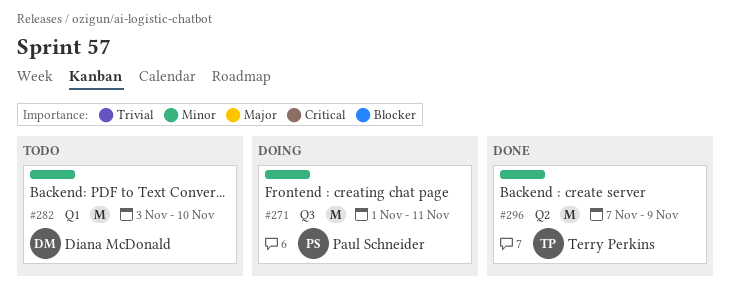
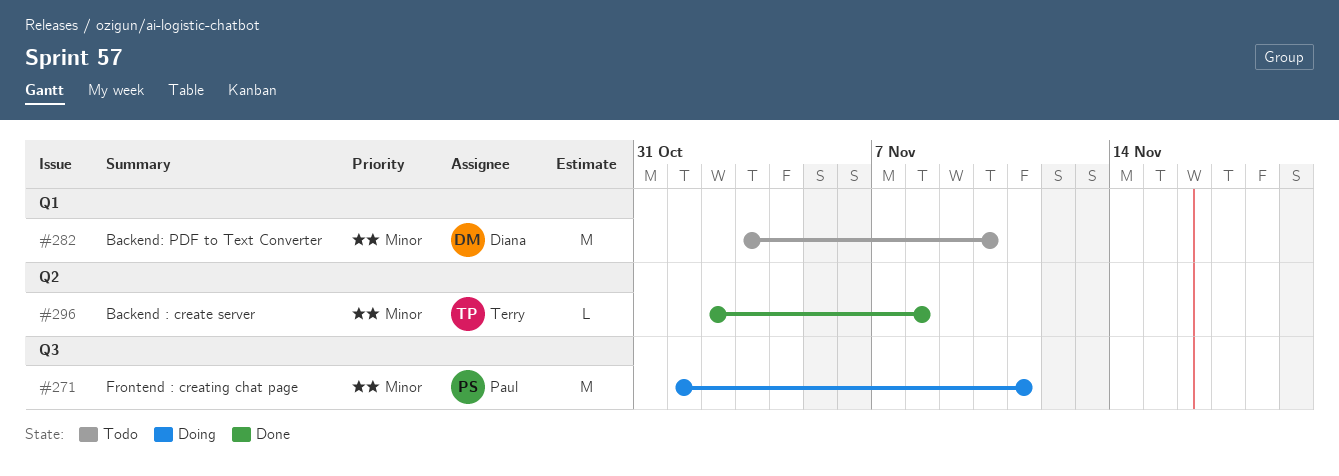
#296, estimate: M -> L
#296, start: Nov 7 -> Nov 2
#296, due: Nov 9 -> Nov 8

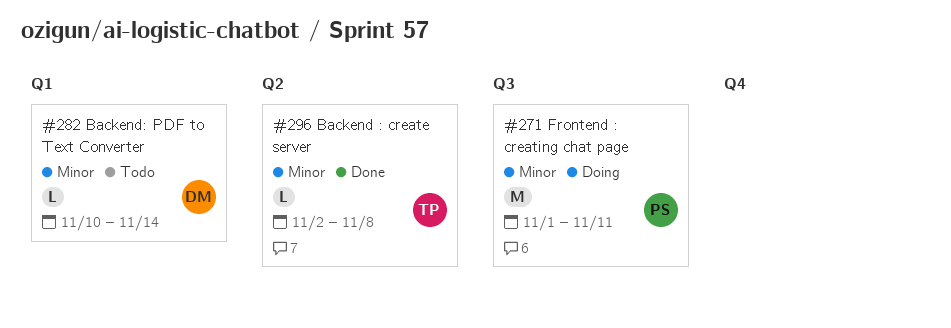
#282, estimate: M -> L
#282, start: Nov 3 -> Nov 10
#282, due: Nov 10 -> Nov 14

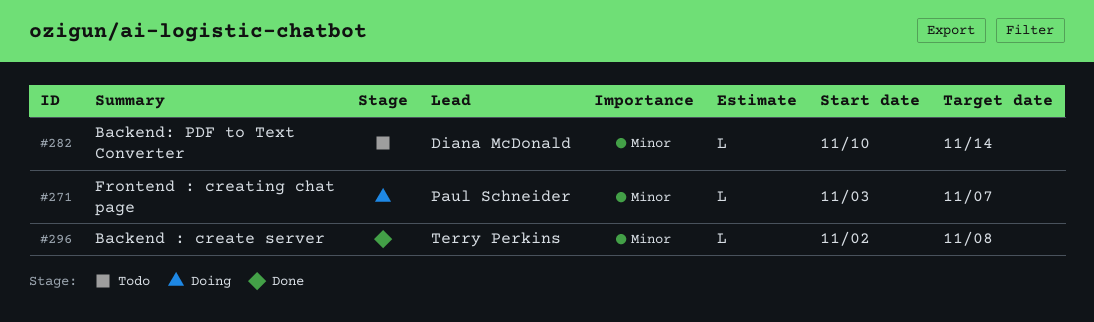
#271, estimate: M -> L
#271, start: Nov 1 -> Nov 3
#271, due: Nov 11 -> Nov 7

